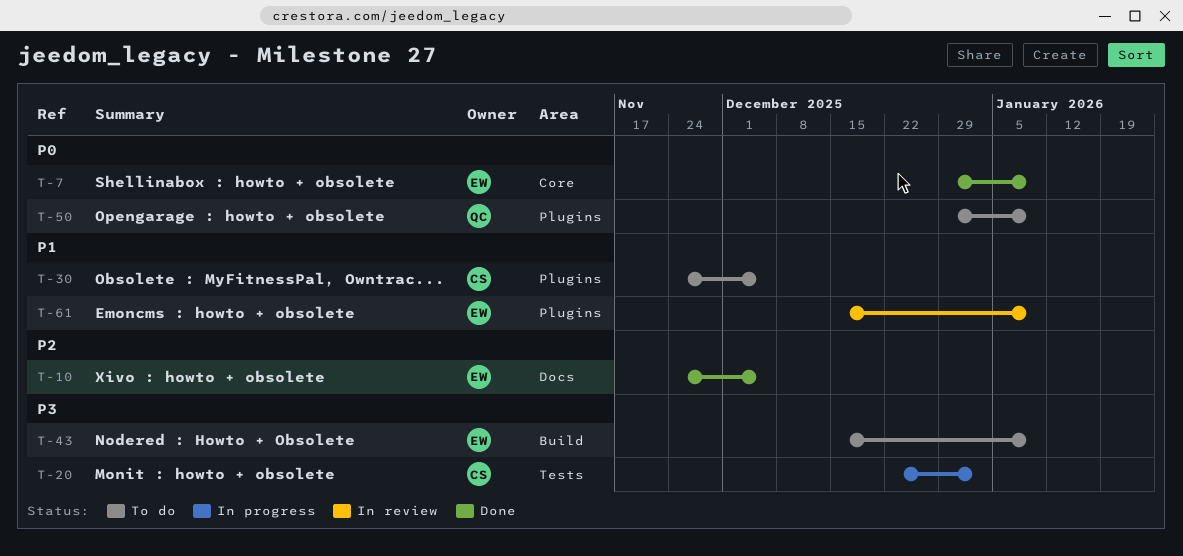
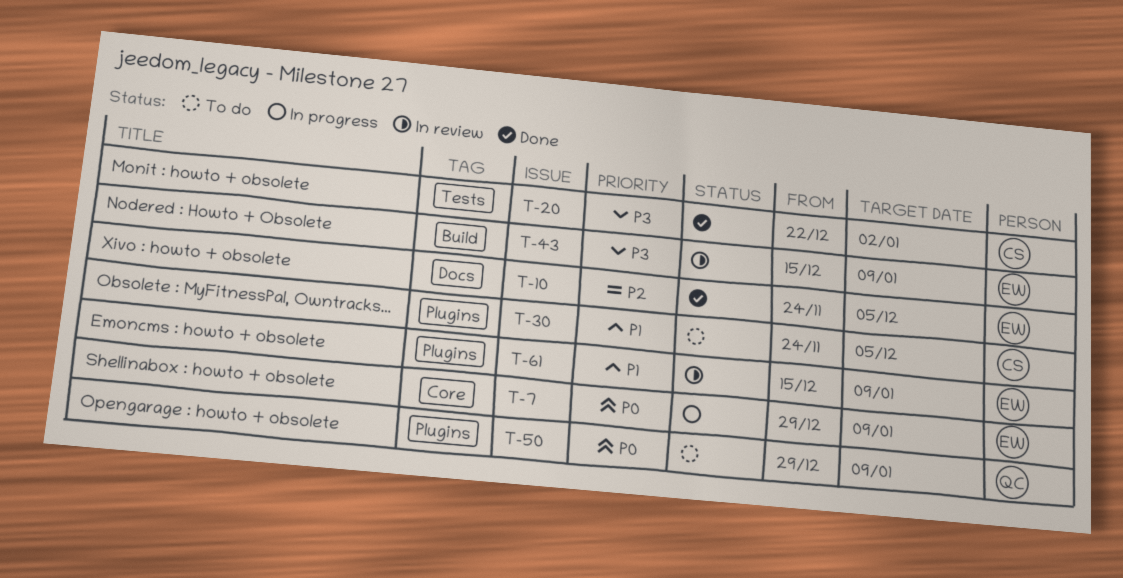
T-7, status: Done -> In progress
T-20, status: In progress -> Done
T-43, status: To do -> In review

